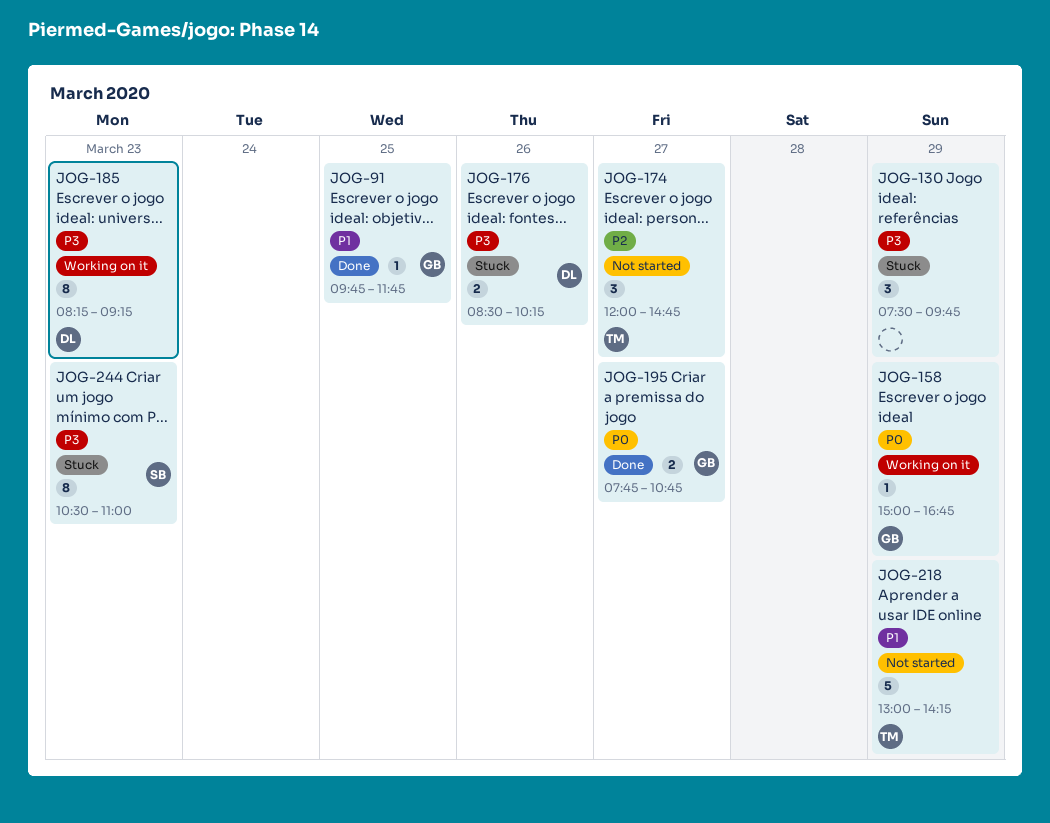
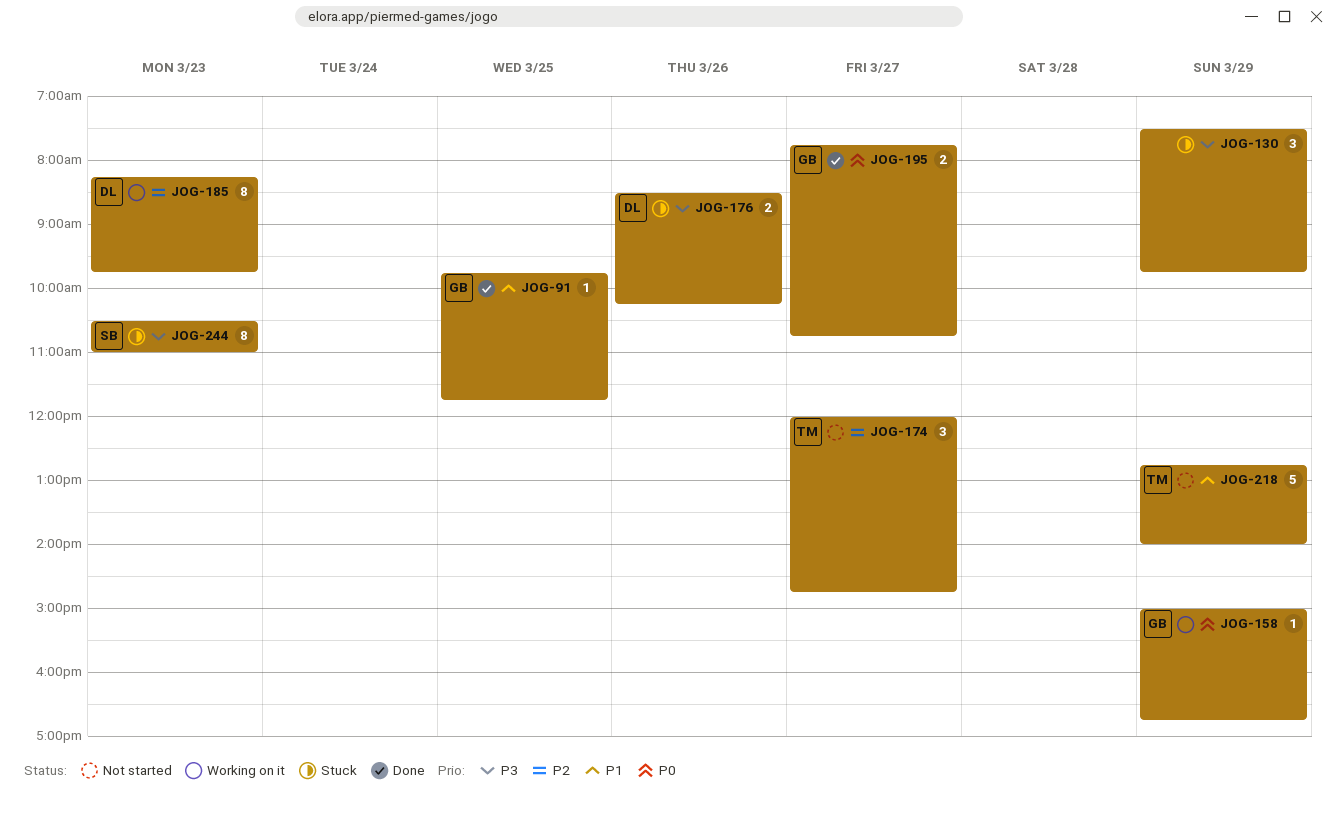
JOG-185, priority: P3 -> P2
JOG-185, ends: 09:15 -> 09:45
JOG-218, begins: 13:00 -> 12:45
JOG-218, ends: 14:15 -> 14:00

